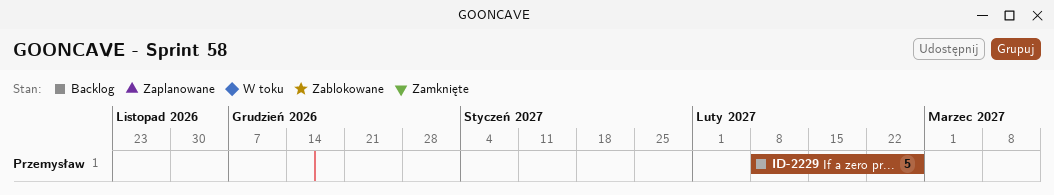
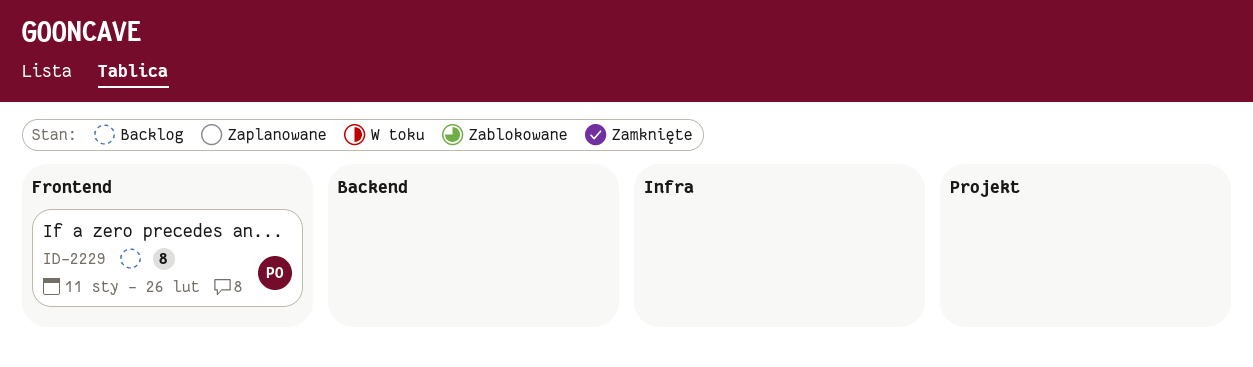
ID-2229, estimate: 5 -> 8
ID-2229, start: Feb 8 -> Jan 11

